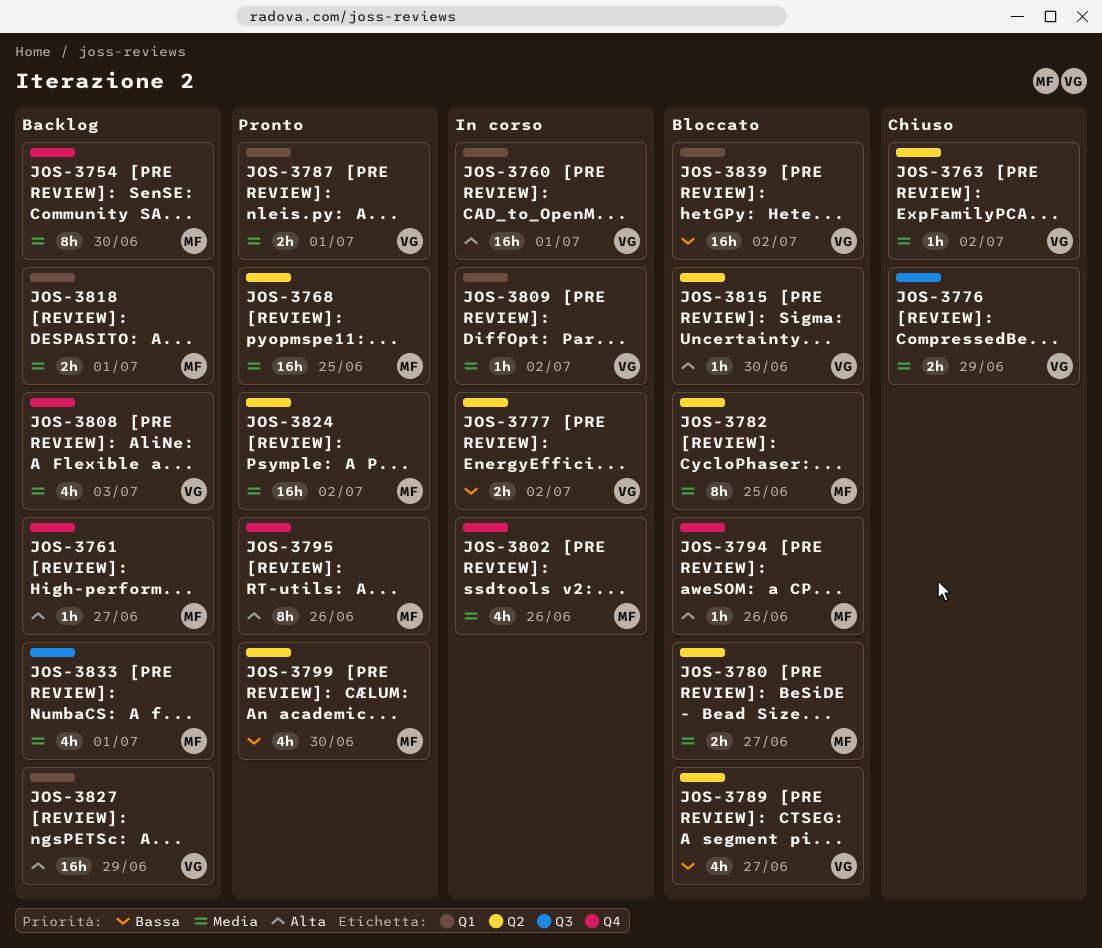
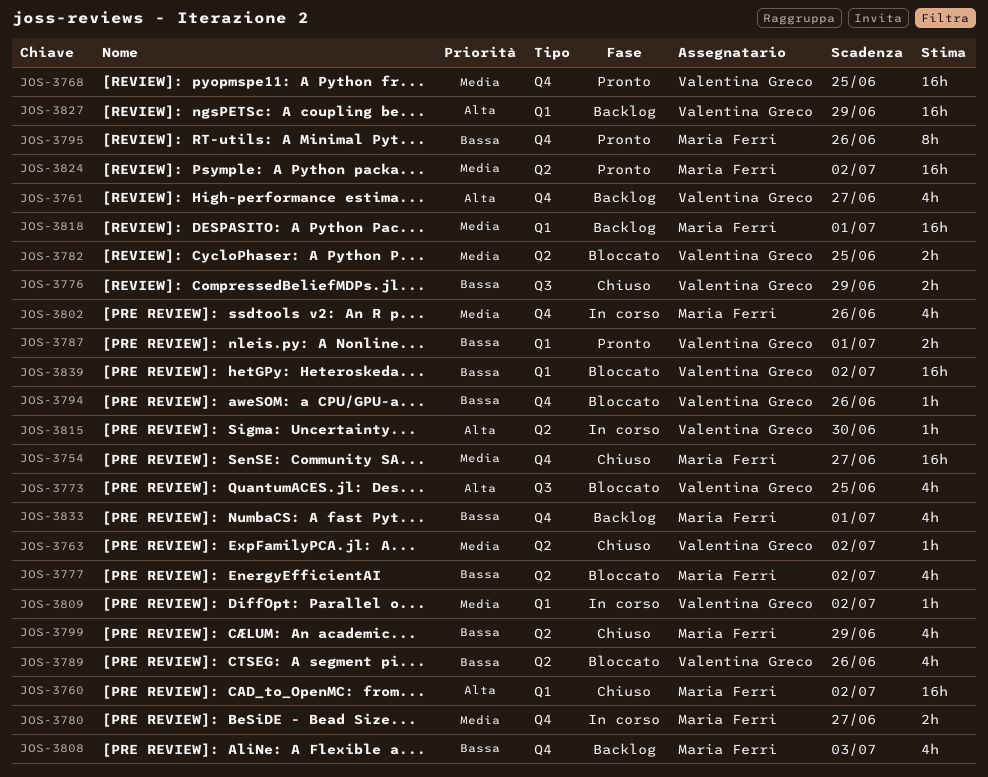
JOS-3754, status: Backlog -> Chiuso
JOS-3754, estimate: 8h -> 16h
JOS-3754, due: Jun 30 -> Jun 27
JOS-3760, status: In corso -> Chiuso
JOS-3760, owner: Valentina Greco -> Maria Ferri
JOS-3760, due: Jul 1 -> Jul 2
JOS-3761, owner: Maria Ferri -> Valentina Greco
JOS-3761, estimate: 1h -> 4h
JOS-3768, owner: Maria Ferri -> Valentina Greco
JOS-3768, label: Q2 -> Q4
JOS-3773: none -> present
JOS-3776, priority: Media -> Bassa
JOS-3777, status: In corso -> Bloccato
JOS-3777, owner: Valentina Greco -> Maria Ferri
JOS-3777, estimate: 2h -> 4h
JOS-3780, status: Bloccato -> In corso
JOS-3780, label: Q2 -> Q4
JOS-3782, owner: Maria Ferri -> Valentina Greco
JOS-3782, estimate: 8h -> 2h
JOS-3787, priority: Media -> Bassa
JOS-3789, due: Jun 27 -> Jun 26
JOS-3794, owner: Maria Ferri -> Valentina Greco
JOS-3794, priority: Alta -> Bassa
JOS-3795, priority: Alta -> Bassa
JOS-3799, status: Pronto -> Chiuso
JOS-3799, due: Jun 30 -> Jun 29
JOS-3808, owner: Valentina Greco -> Maria Ferri
JOS-3808, priority: Media -> Bassa
JOS-3815, status: Bloccato -> In corso
JOS-3818, estimate: 2h -> 16h
JOS-3833, priority: Media -> Bassa
JOS-3833, label: Q3 -> Q4

